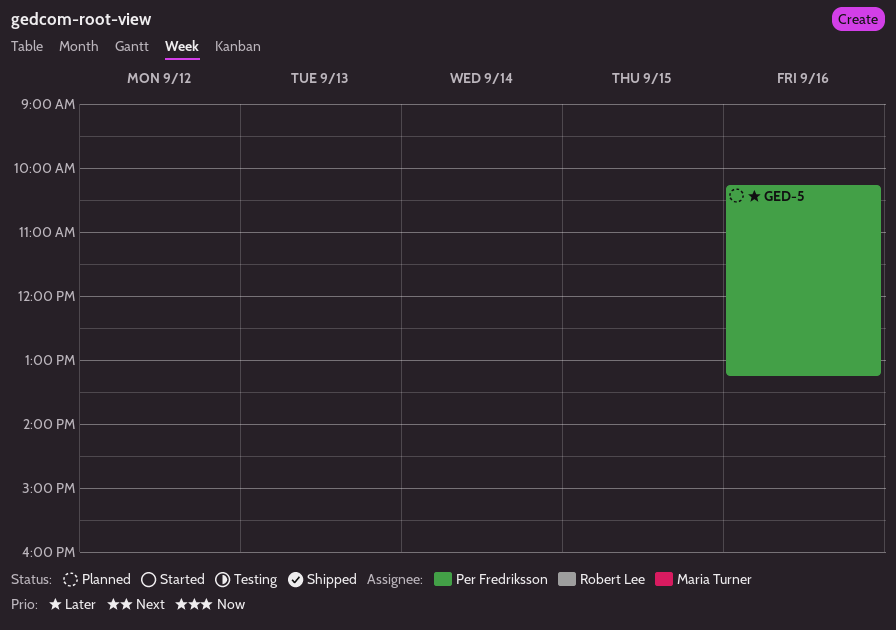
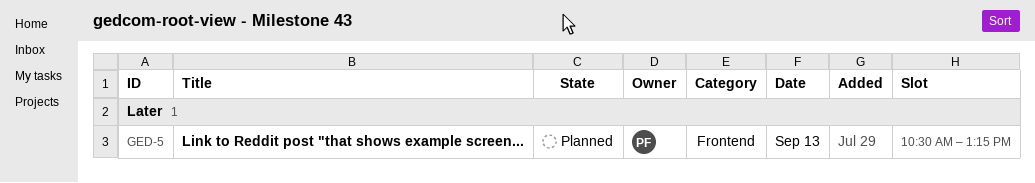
GED-5, day: Sep 16 -> Sep 13
GED-5, begins: 10:15 -> 10:30

